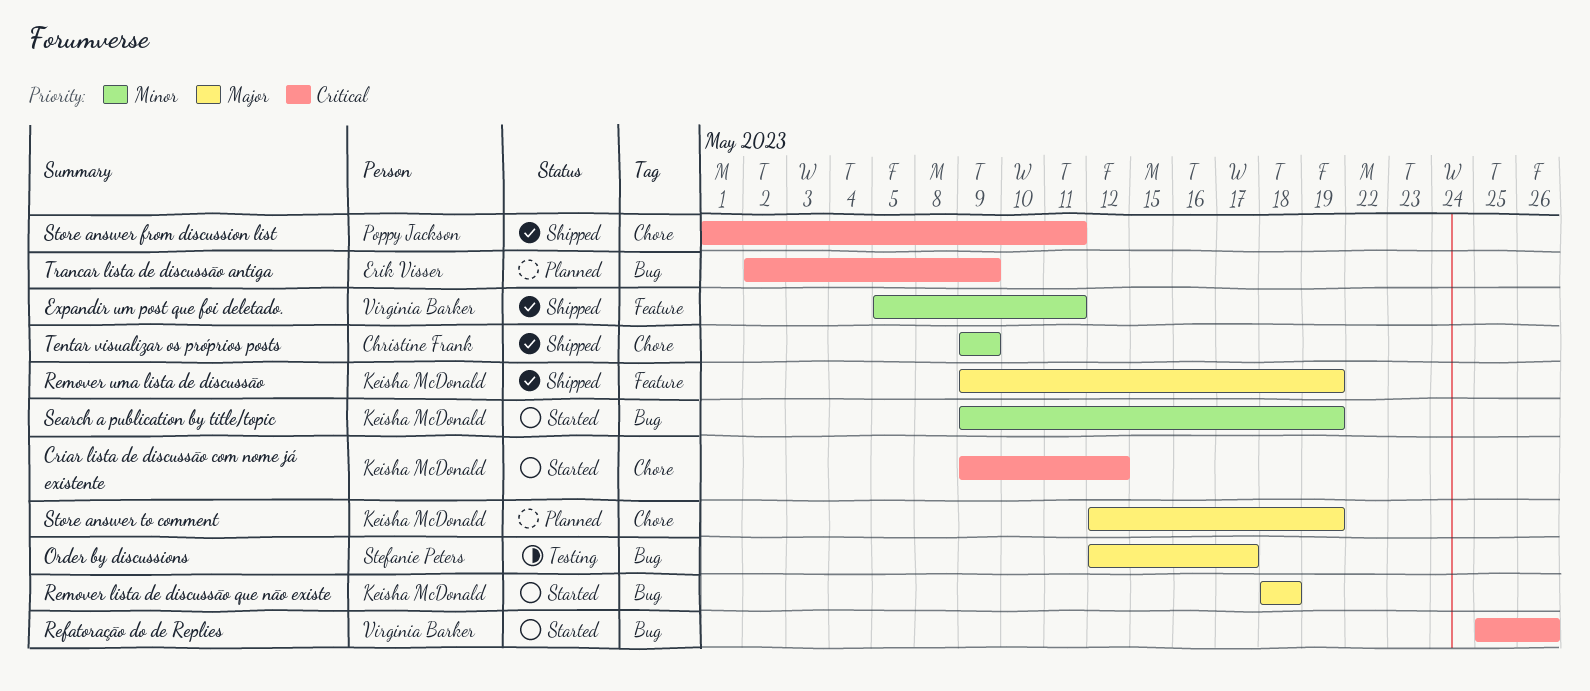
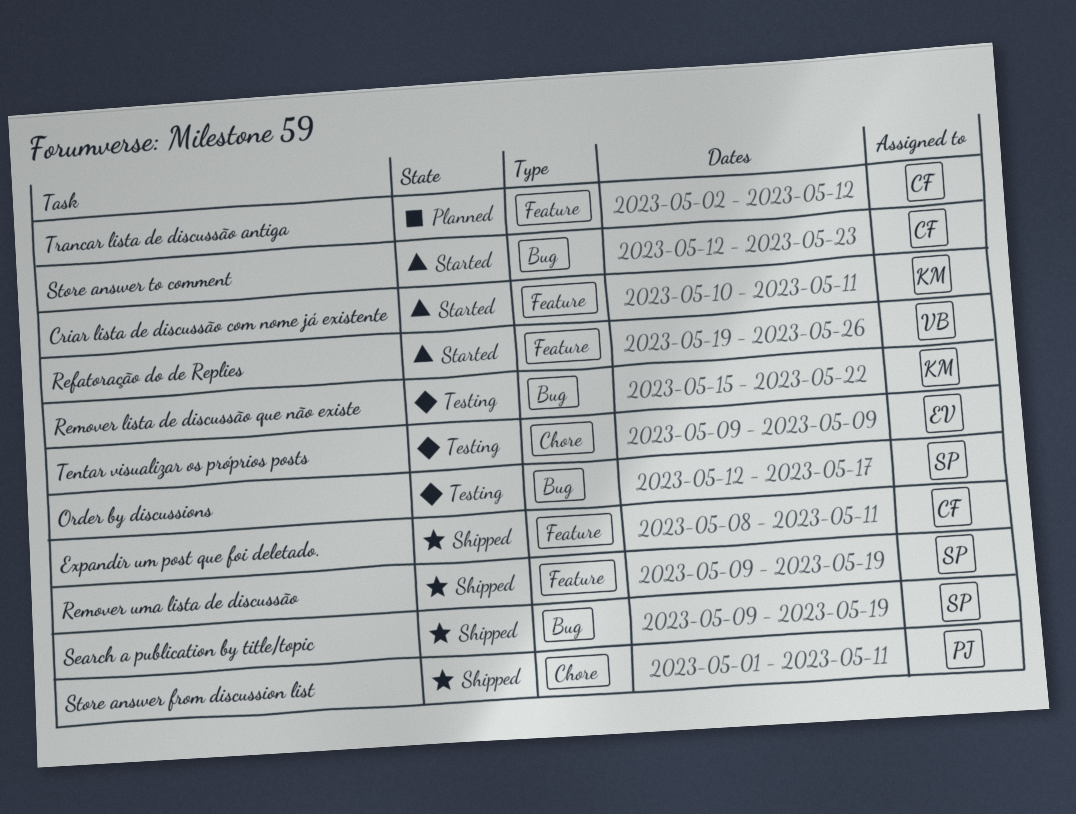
Criar lista de discussão com nome já existente, label: Chore -> Feature
Criar lista de discussão com nome já existente, start: May 9 -> May 10
Criar lista de discussão com nome já existente, due: May 12 -> May 11
Expandir um post que foi deletado., owner: Virginia Barker -> Christine Frank
Expandir um post que foi deletado., start: May 5 -> May 8
Refatoração do de Replies, label: Bug -> Feature
Refatoração do de Replies, start: May 25 -> May 19
Remover lista de discussão que não existe, status: Started -> Testing
Remover lista de discussão que não existe, start: May 18 -> May 15
Remover lista de discussão que não existe, due: May 18 -> May 22
Remover uma lista de discussão, owner: Keisha McDonald -> Stefanie Peters
Search a publication by title/topic, status: Started -> Shipped
Search a publication by title/topic, owner: Keisha McDonald -> Stefanie Peters
Store answer to comment, status: Planned -> Started
Store answer to comment, owner: Keisha McDonald -> Christine Frank
Store answer to comment, label: Chore -> Bug
Store answer to comment, due: May 19 -> May 23
Tentar visualizar os próprios posts, status: Shipped -> Testing
Tentar visualizar os próprios posts, owner: Christine Frank -> Erik Visser
Trancar lista de discussão antiga, owner: Erik Visser -> Christine Frank
Trancar lista de discussão antiga, label: Bug -> Feature
Trancar lista de discussão antiga, due: May 9 -> May 12

